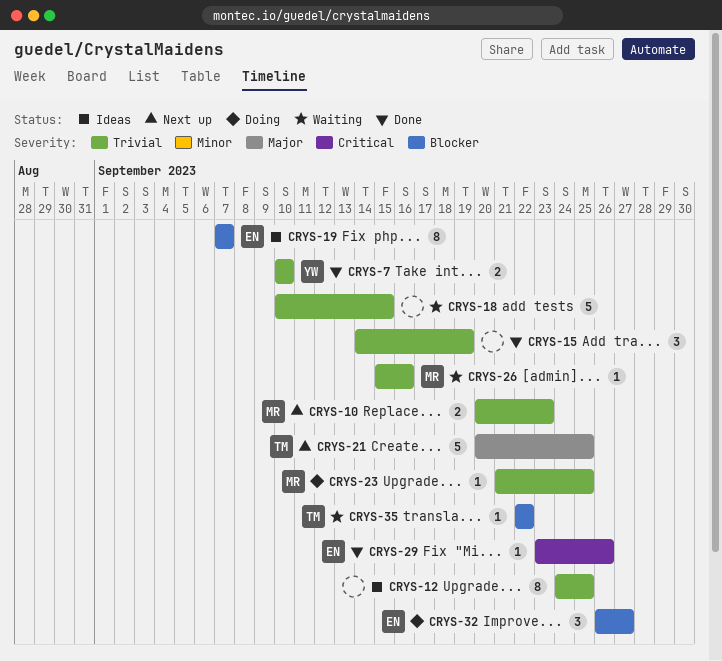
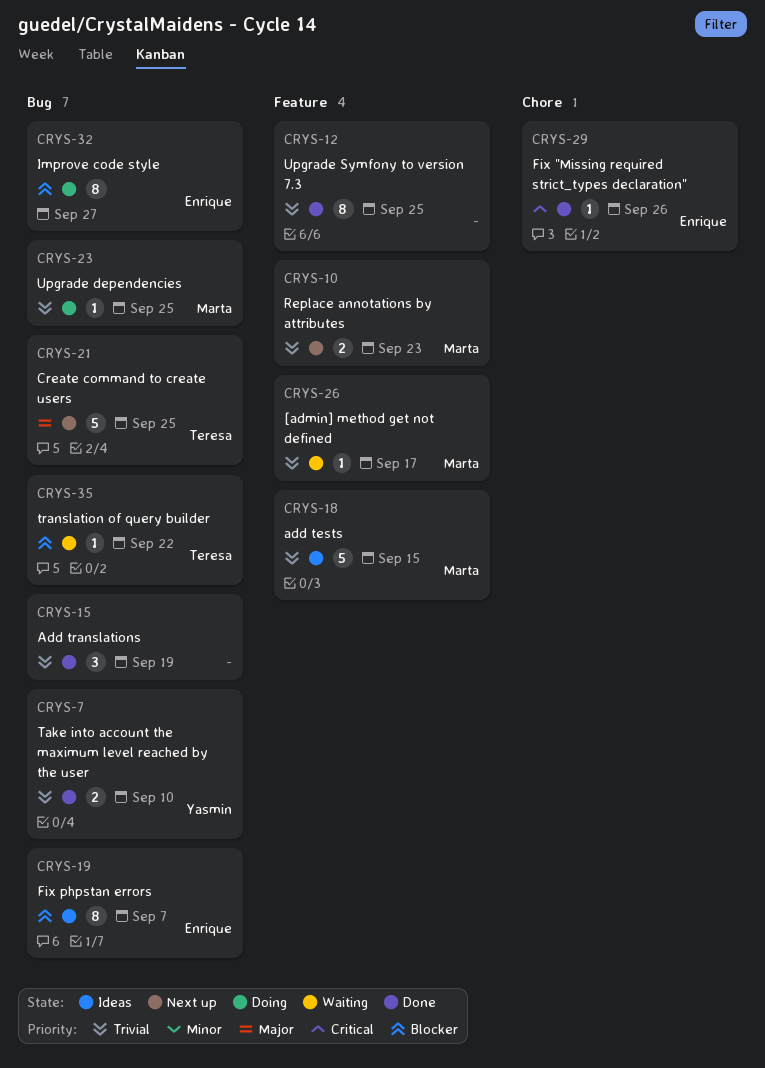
CRYS-12, status: Ideas -> Done
CRYS-18, status: Waiting -> Ideas
CRYS-18, owner: none -> Marta
CRYS-26, due: Sep 16 -> Sep 17
CRYS-32, estimate: 3 -> 8

